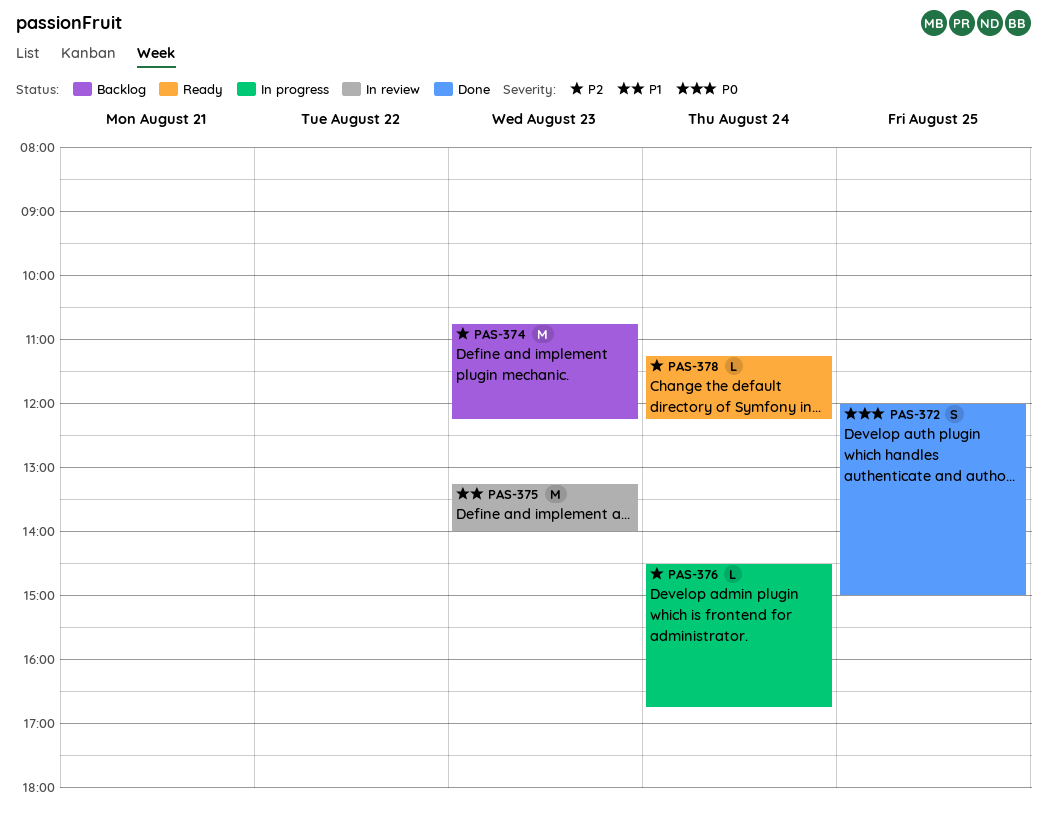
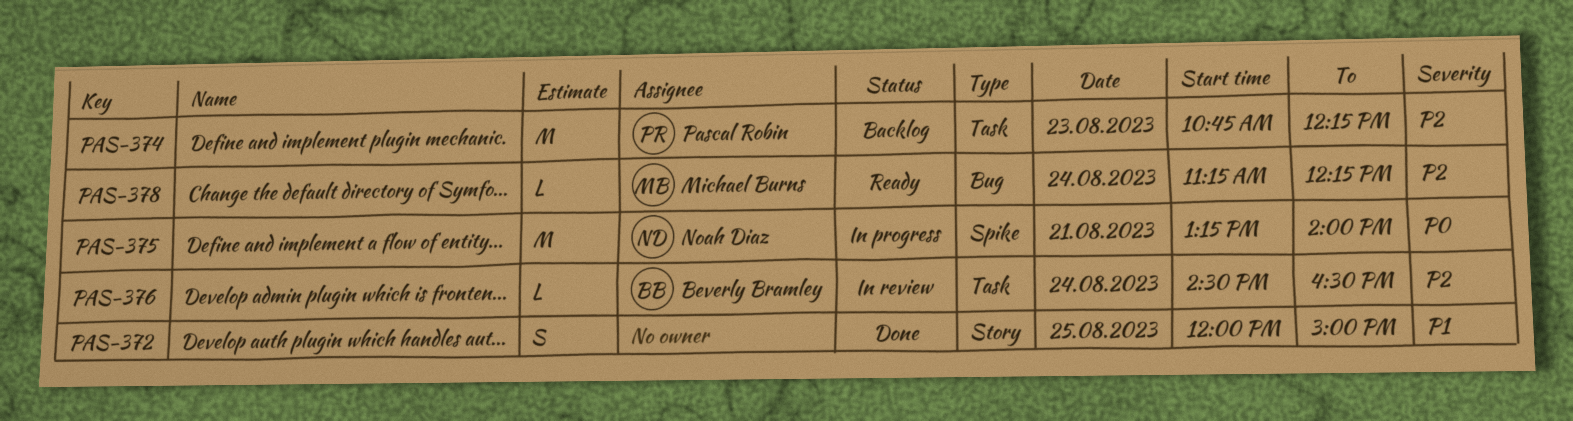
PAS-372, priority: P0 -> P1
PAS-375, status: In review -> In progress
PAS-375, priority: P1 -> P0
PAS-375, day: Aug 23 -> Aug 21
PAS-376, status: In progress -> In review
PAS-376, ends: 16:45 -> 16:30

